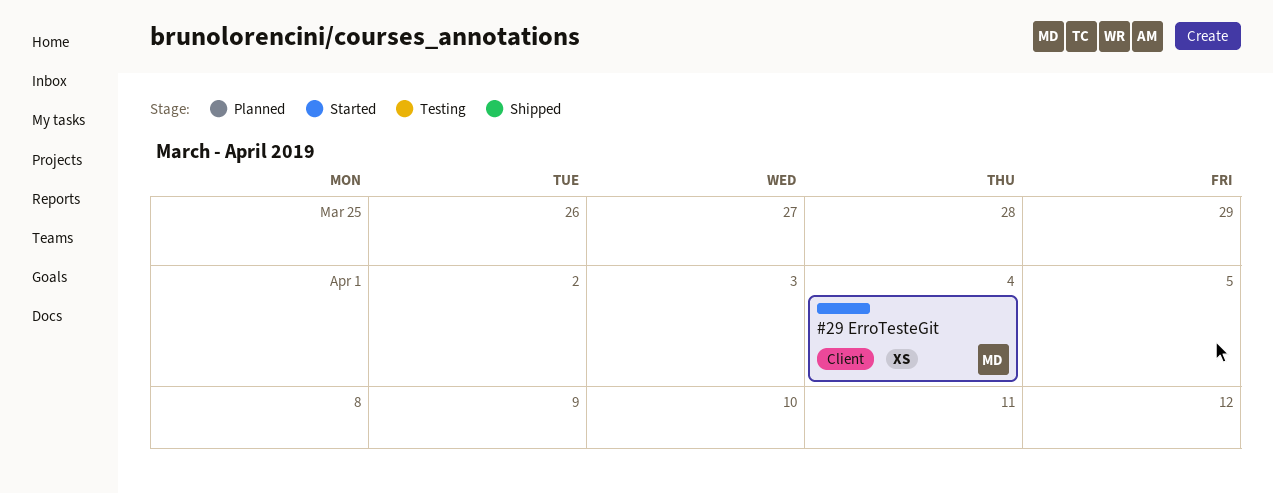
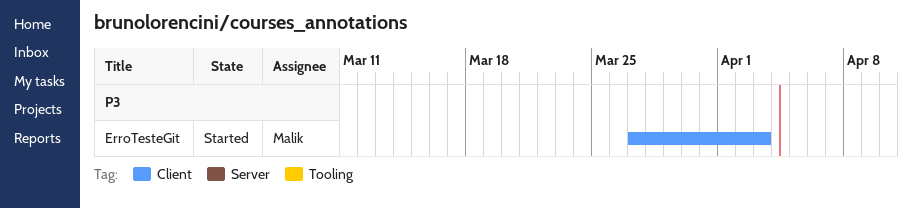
ErroTesteGit, due: Apr 4 -> Apr 3

